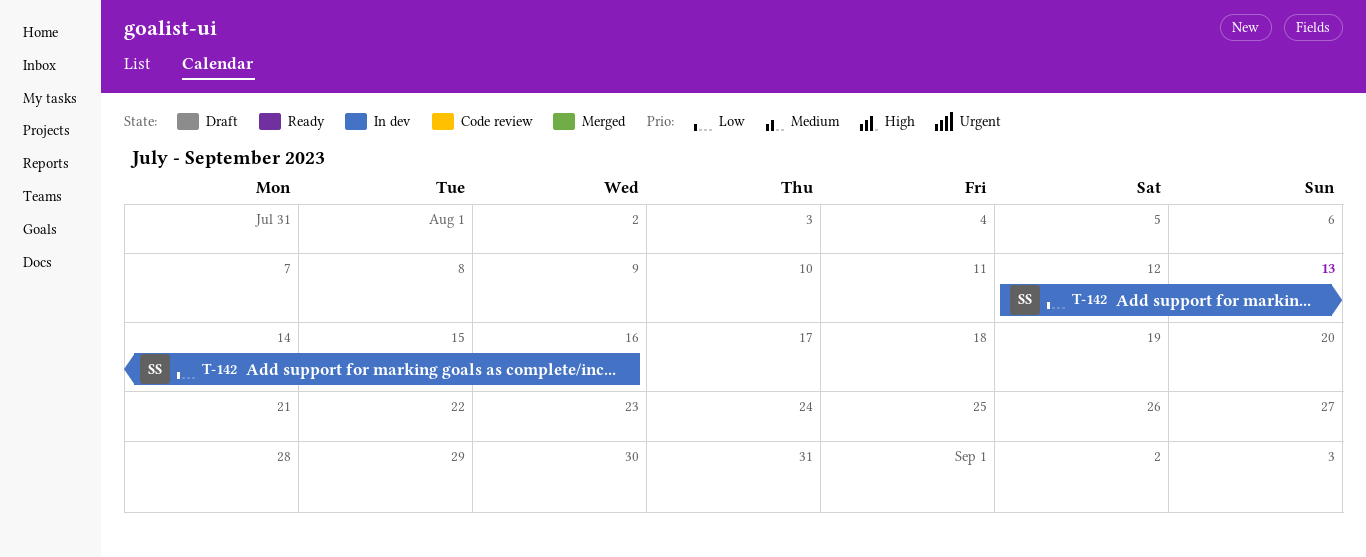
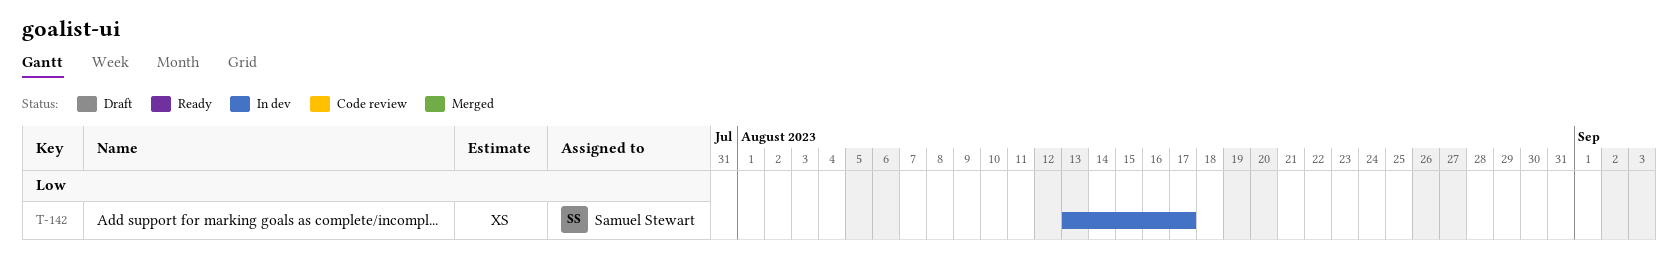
T-142, start: Aug 12 -> Aug 13
T-142, due: Aug 16 -> Aug 17

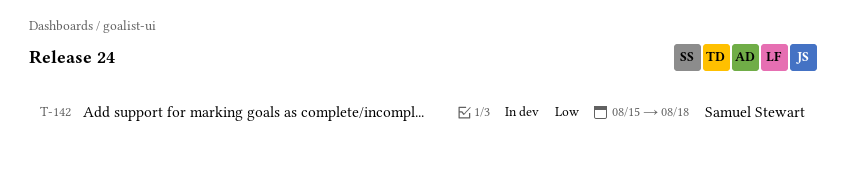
T-142, start: Aug 13 -> Aug 15
T-142, due: Aug 17 -> Aug 18

